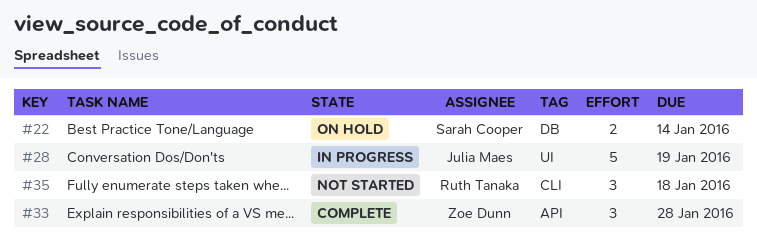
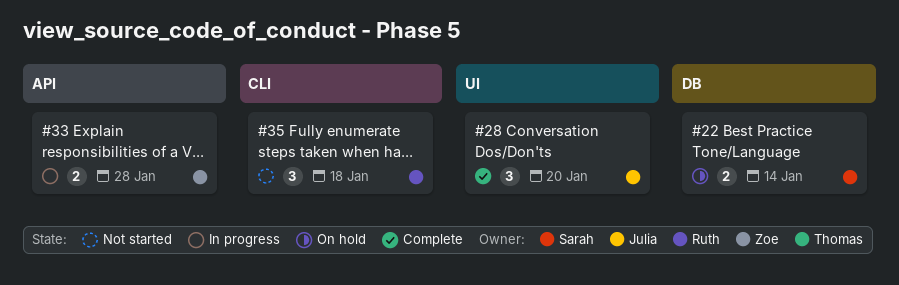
#28, status: In progress -> Complete
#28, estimate: 5 -> 3
#28, due: Jan 19 -> Jan 20
#33, status: Complete -> In progress
#33, estimate: 3 -> 2

